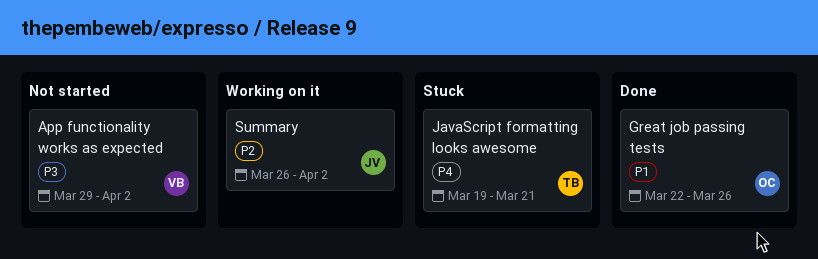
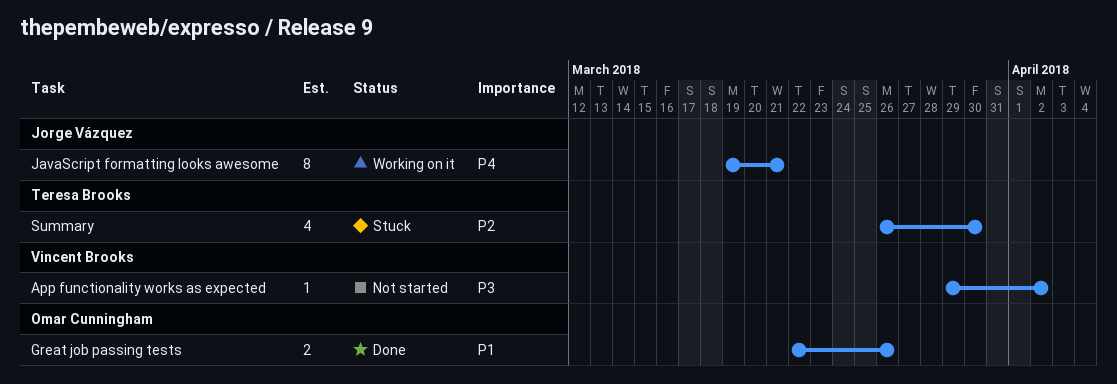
JavaScript formatting looks awesome, status: Stuck -> Working on it
JavaScript formatting looks awesome, owner: Teresa Brooks -> Jorge Vázquez
Summary, status: Working on it -> Stuck
Summary, owner: Jorge Vázquez -> Teresa Brooks
Summary, due: Apr 2 -> Mar 30

